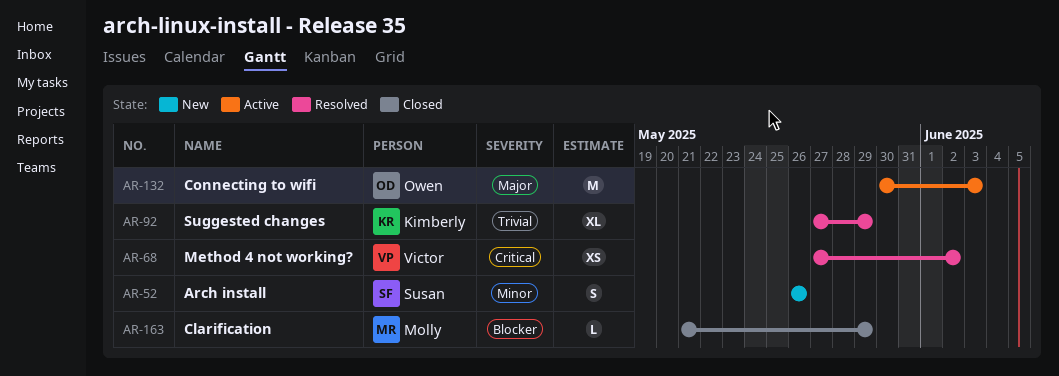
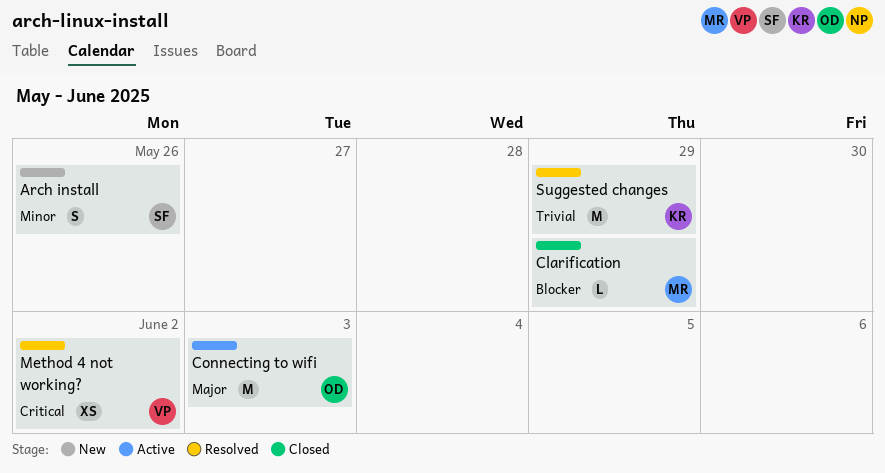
Suggested changes, estimate: XL -> M

